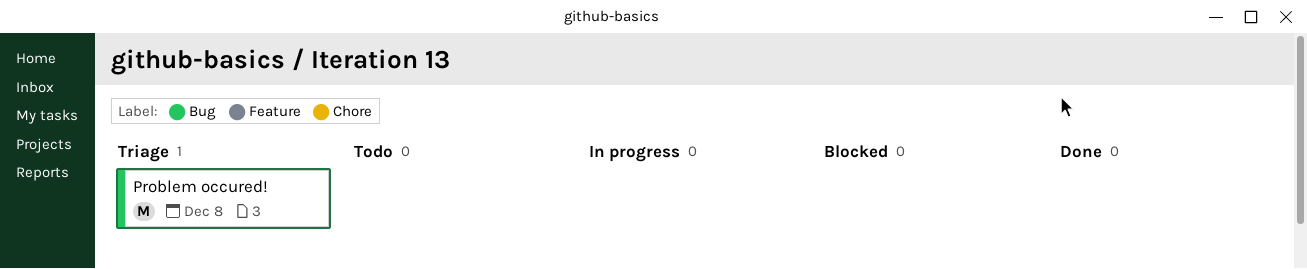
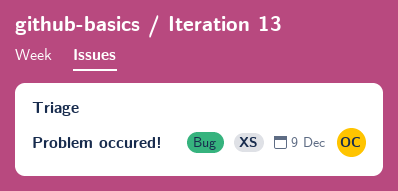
Problem occured!, estimate: M -> XS
Problem occured!, due: Dec 8 -> Dec 9

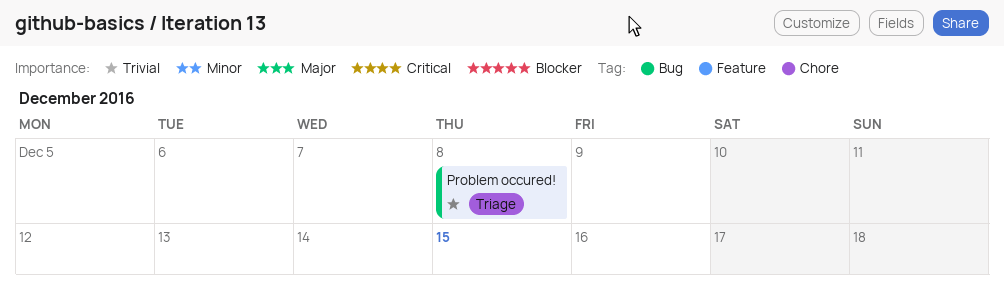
Problem occured!, due: Dec 9 -> Dec 8

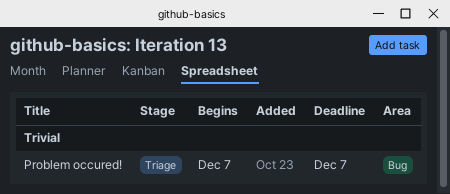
Problem occured!, due: Dec 8 -> Dec 7

